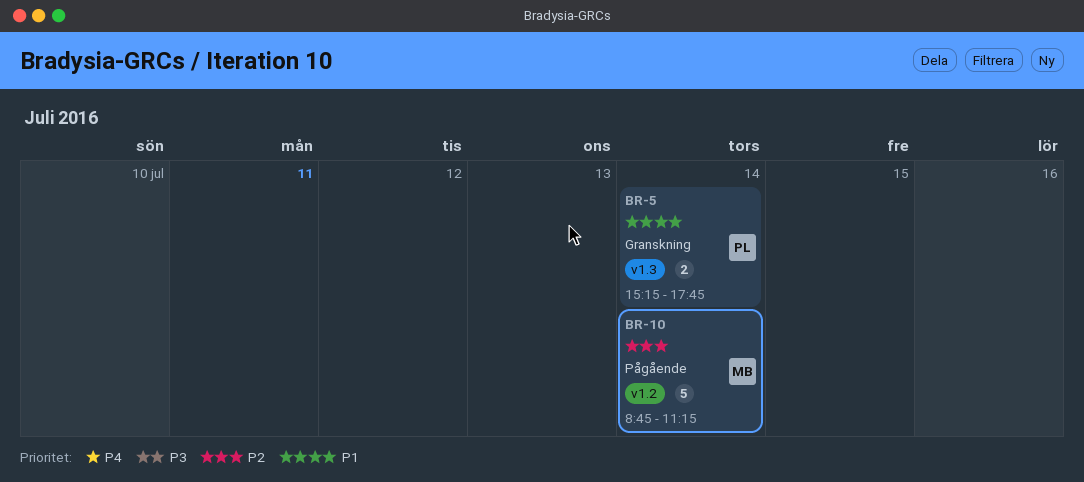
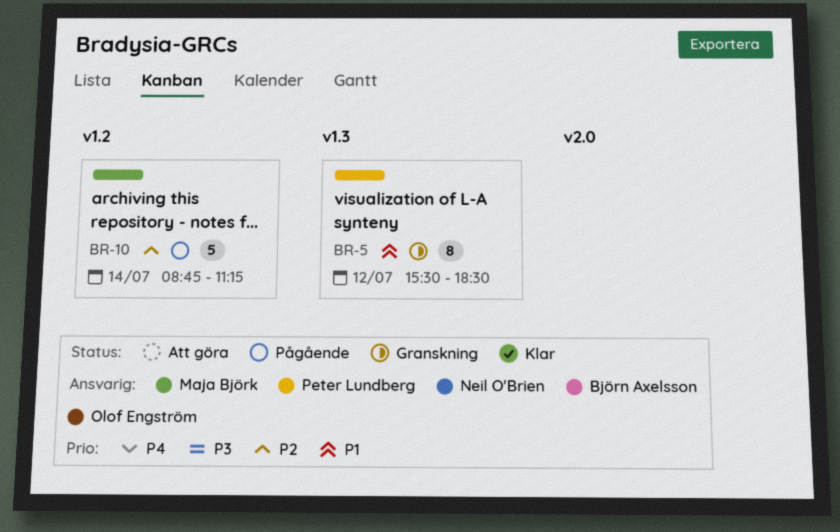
BR-5, estimate: 2 -> 8
BR-5, day: Jul 14 -> Jul 12
BR-5, begins: 15:15 -> 15:30
BR-5, ends: 17:45 -> 18:30

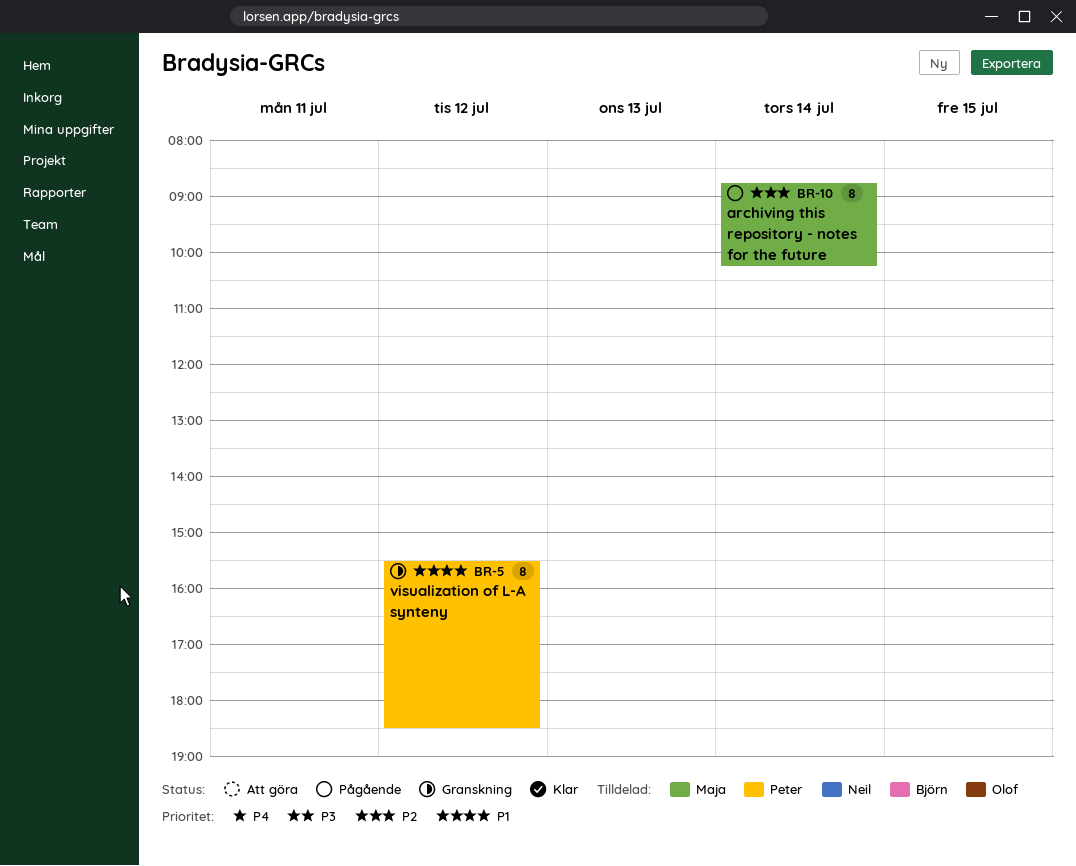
BR-10, estimate: 5 -> 8
BR-10, ends: 11:15 -> 10:15

